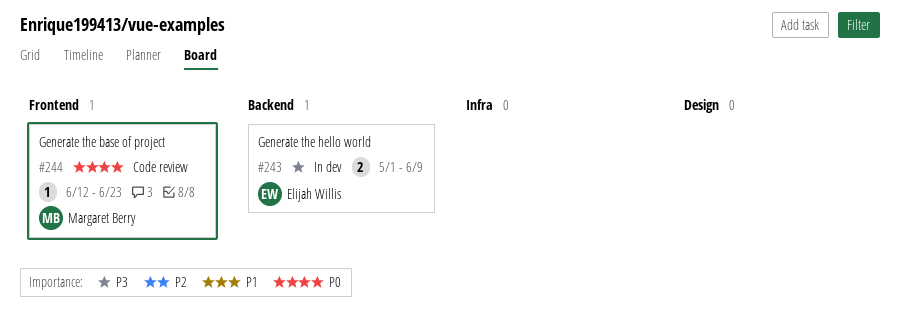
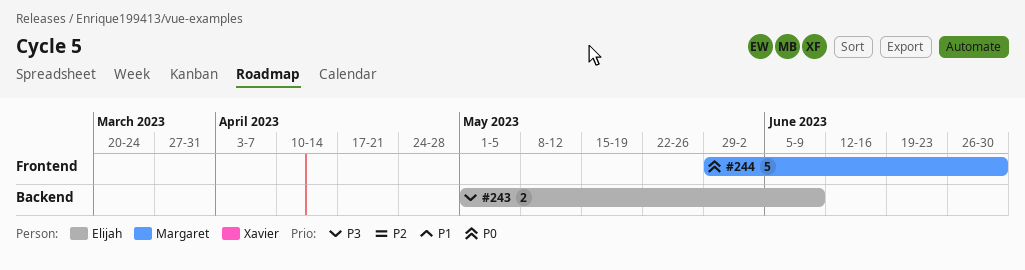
#244, estimate: 1 -> 5
#244, start: Jun 12 -> May 29
#244, due: Jun 23 -> Jun 30

